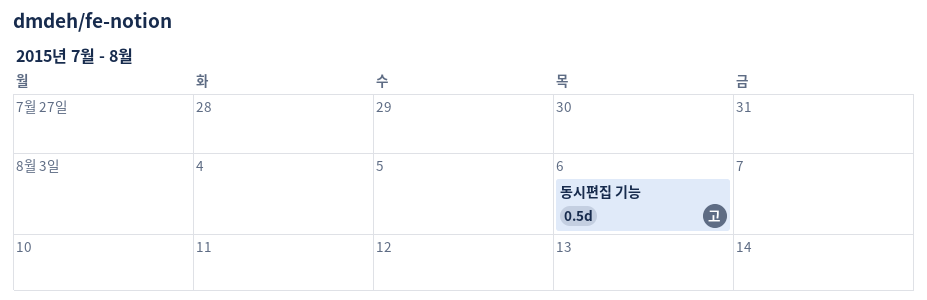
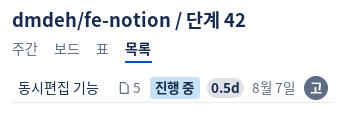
동시편집 기능, due: Aug 6 -> Aug 7

